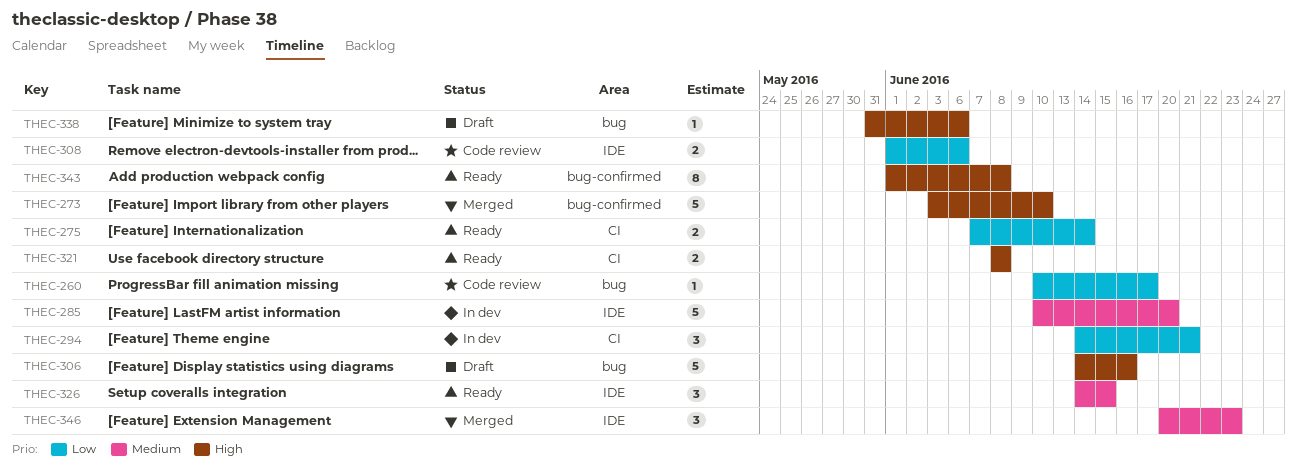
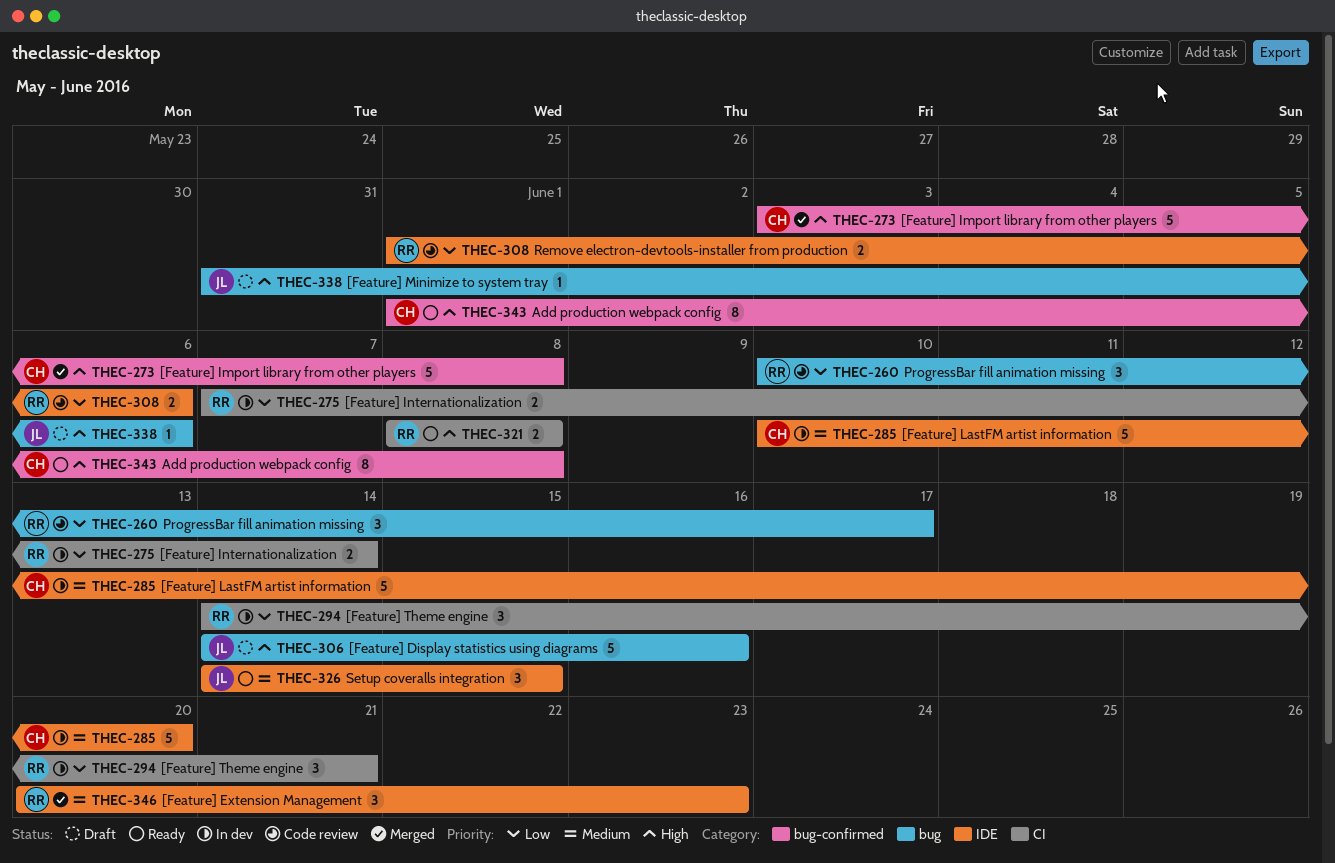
THEC-260, estimate: 1 -> 3
THEC-273, due: Jun 10 -> Jun 8
THEC-275, status: Ready -> In dev

